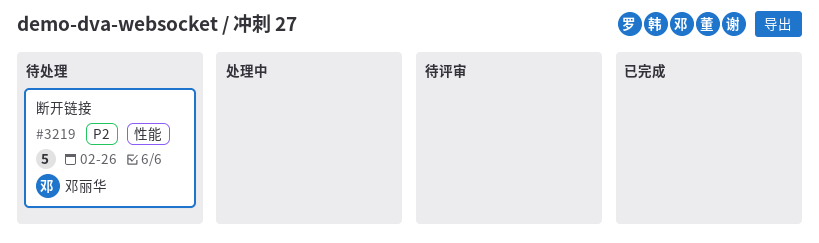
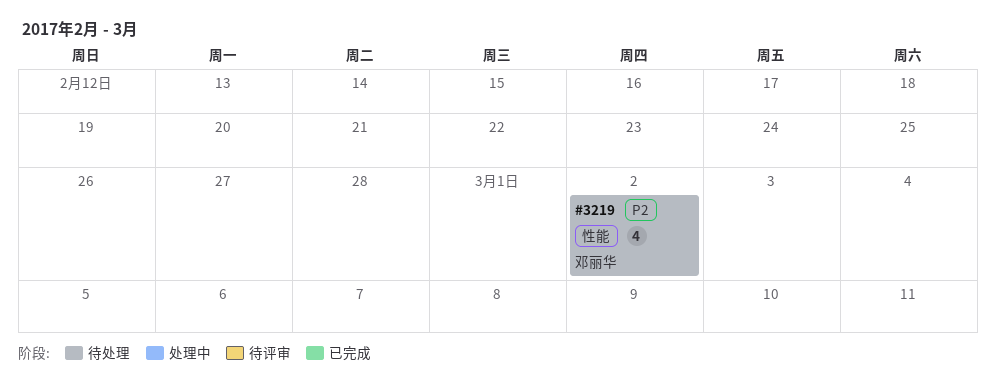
#3219, estimate: 5 -> 4
#3219, due: Feb 26 -> Mar 2

